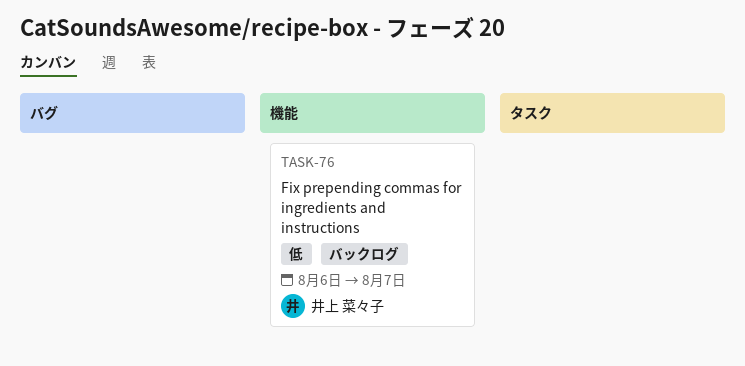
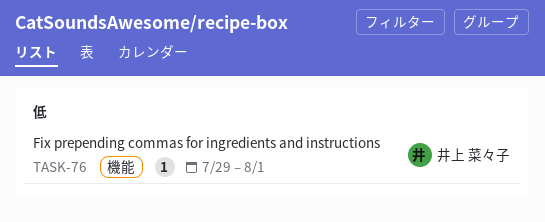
TASK-76, start: Aug 6 -> Jul 29
TASK-76, due: Aug 7 -> Aug 1

